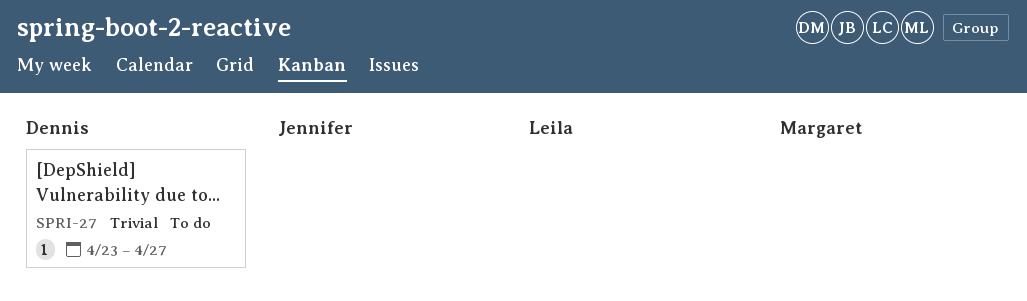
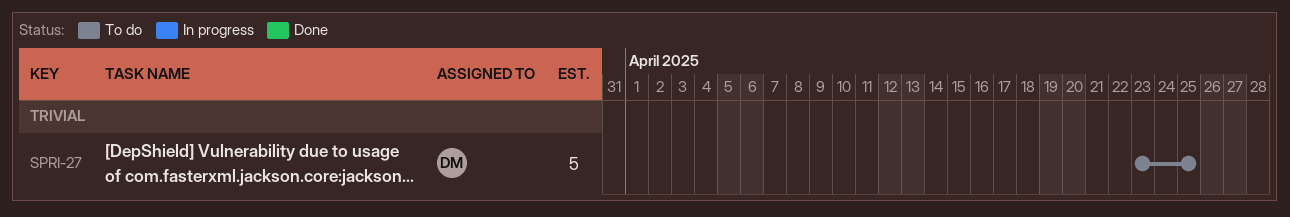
SPRI-27, estimate: 1 -> 5
SPRI-27, due: Apr 27 -> Apr 25

